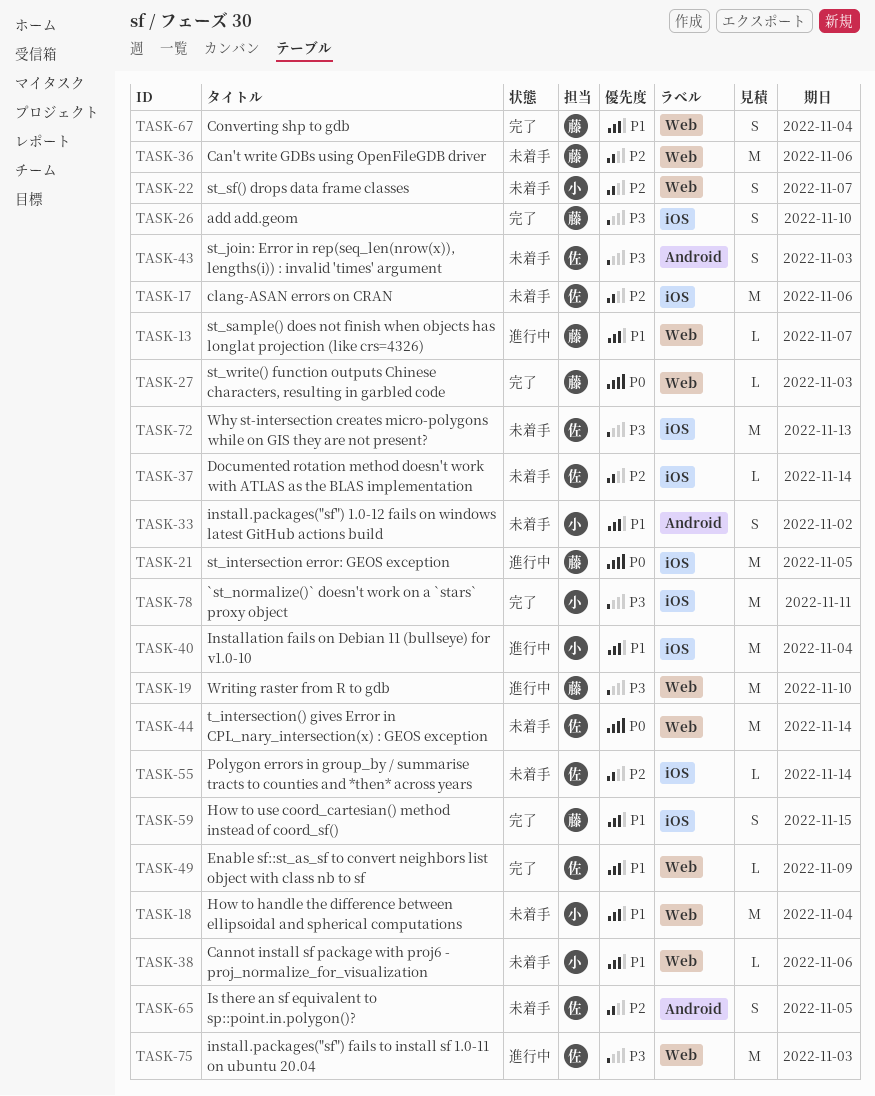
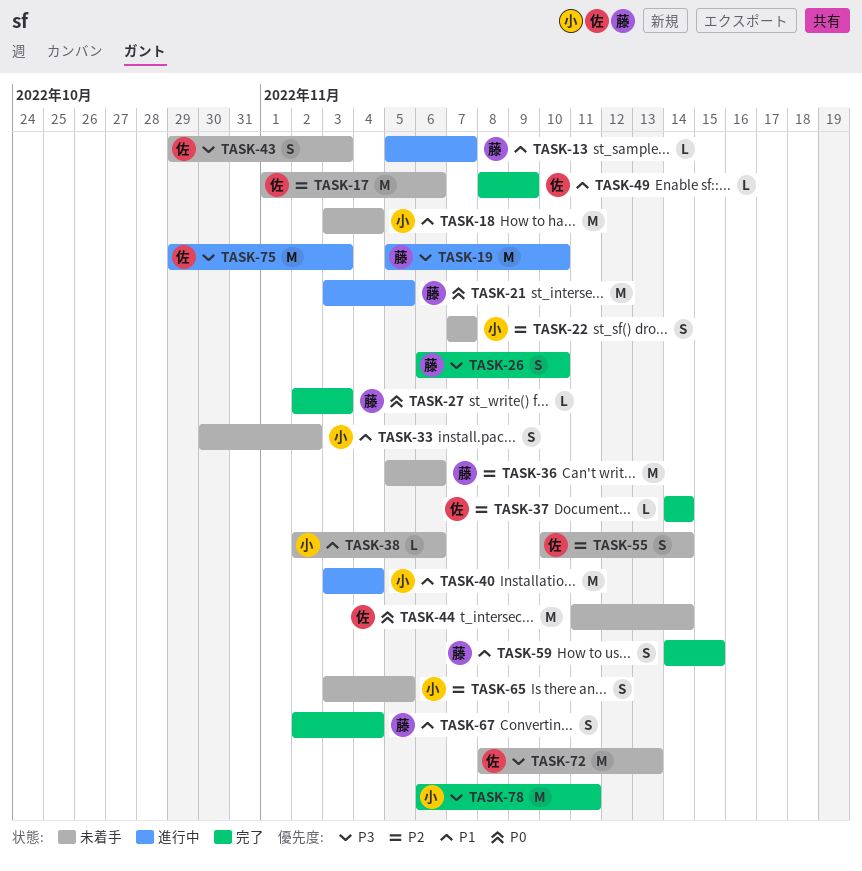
TASK-37, status: 未着手 -> 完了
TASK-55, estimate: L -> S
TASK-65, owner: 佐 -> 小

